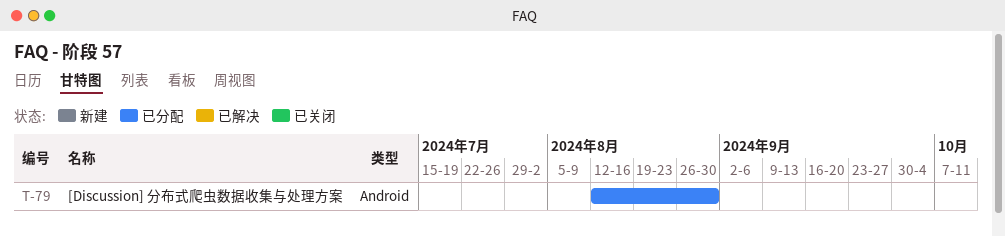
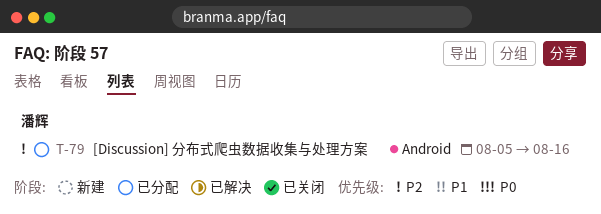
T-79, start: Aug 12 -> Aug 5
T-79, due: Aug 30 -> Aug 16

